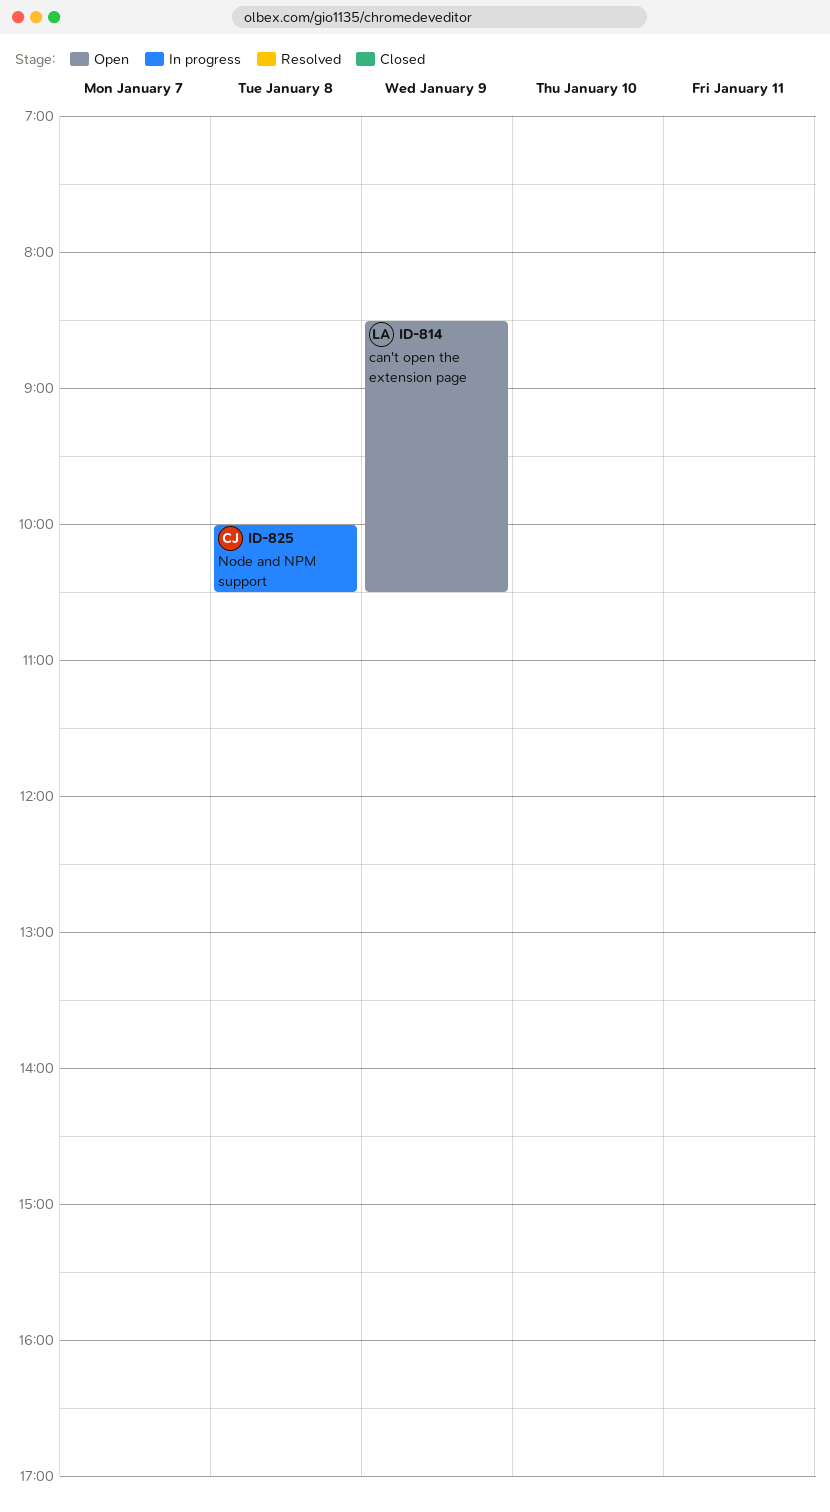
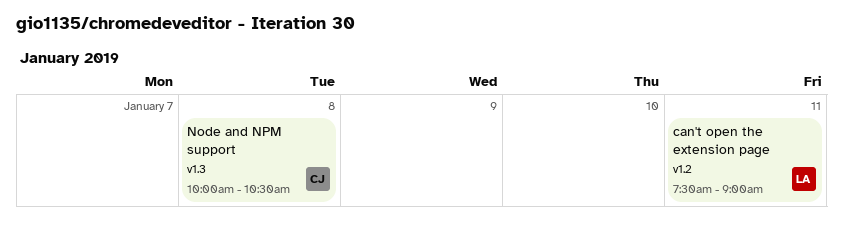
can't open the extension page, day: Jan 9 -> Jan 11
can't open the extension page, begins: 08:30 -> 07:30
can't open the extension page, ends: 10:30 -> 09:00

